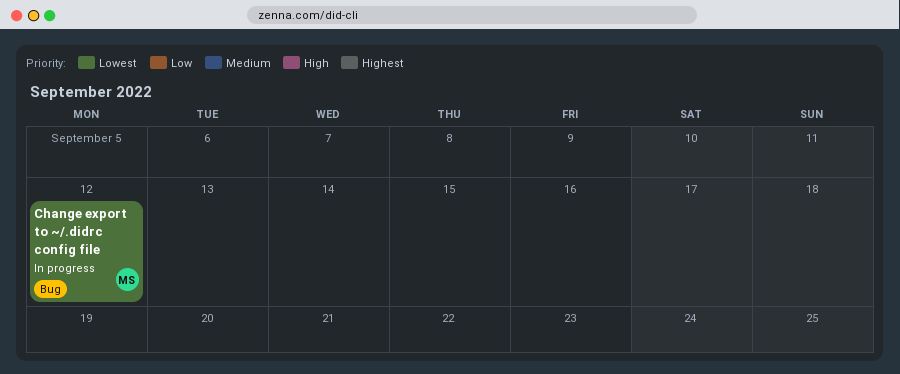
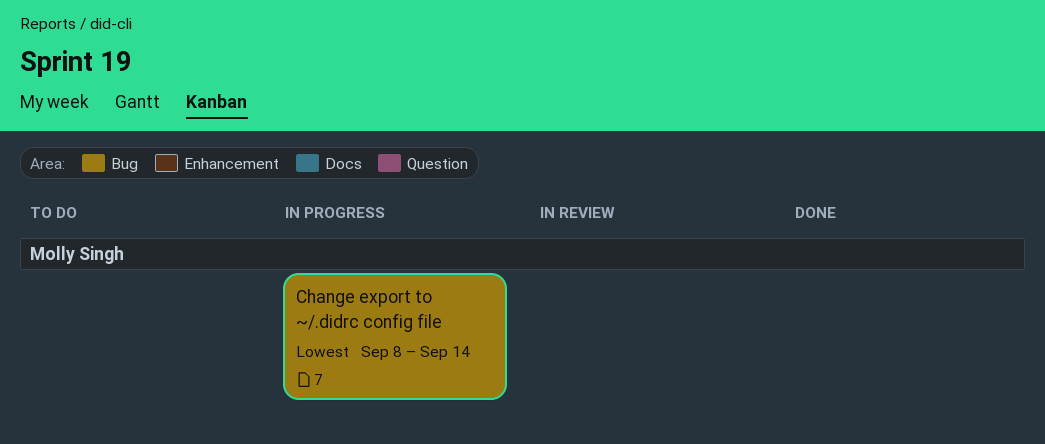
Change export to ~/.didrc config file, due: Sep 12 -> Sep 14

